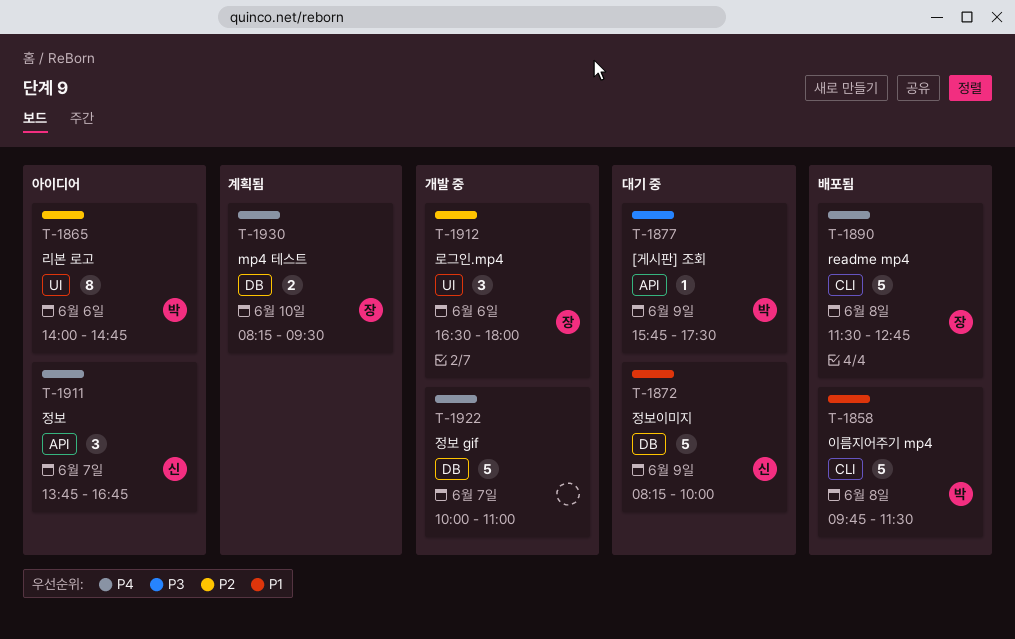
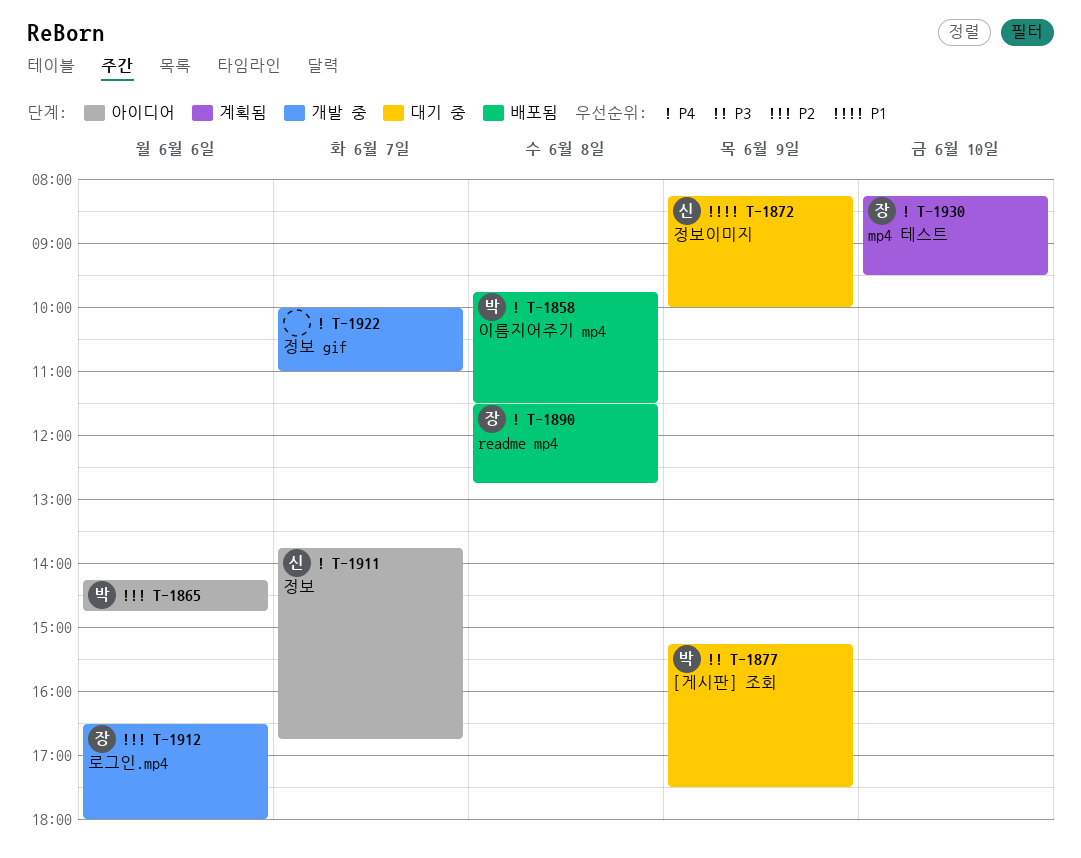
T-1858, priority: P1 -> P4
T-1865, begins: 14:00 -> 14:15
T-1877, begins: 15:45 -> 15:15

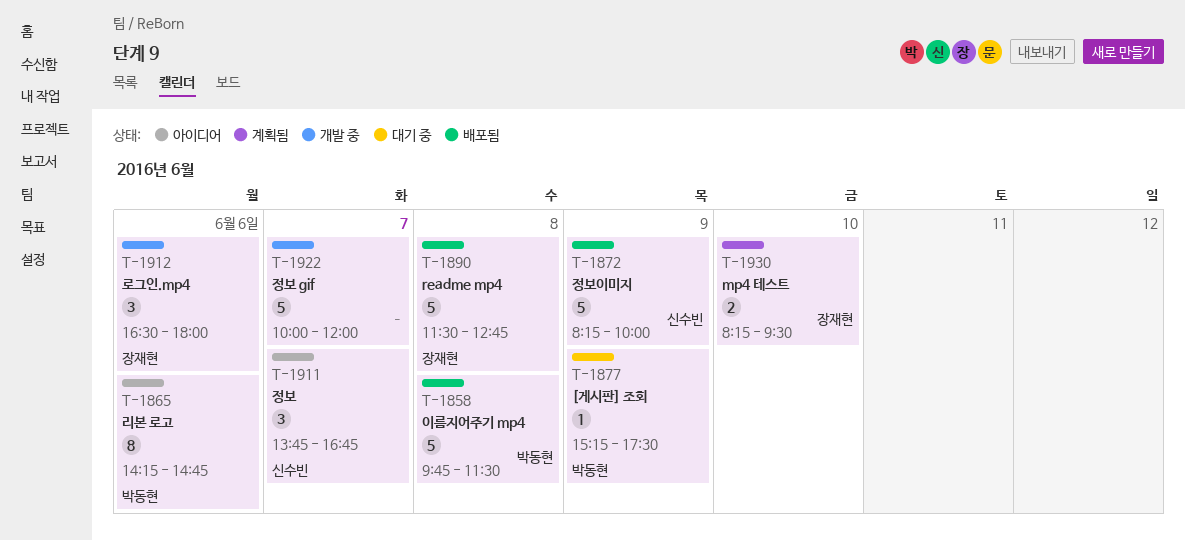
T-1872, status: 대기 중 -> 배포됨
T-1922, ends: 11:00 -> 12:00

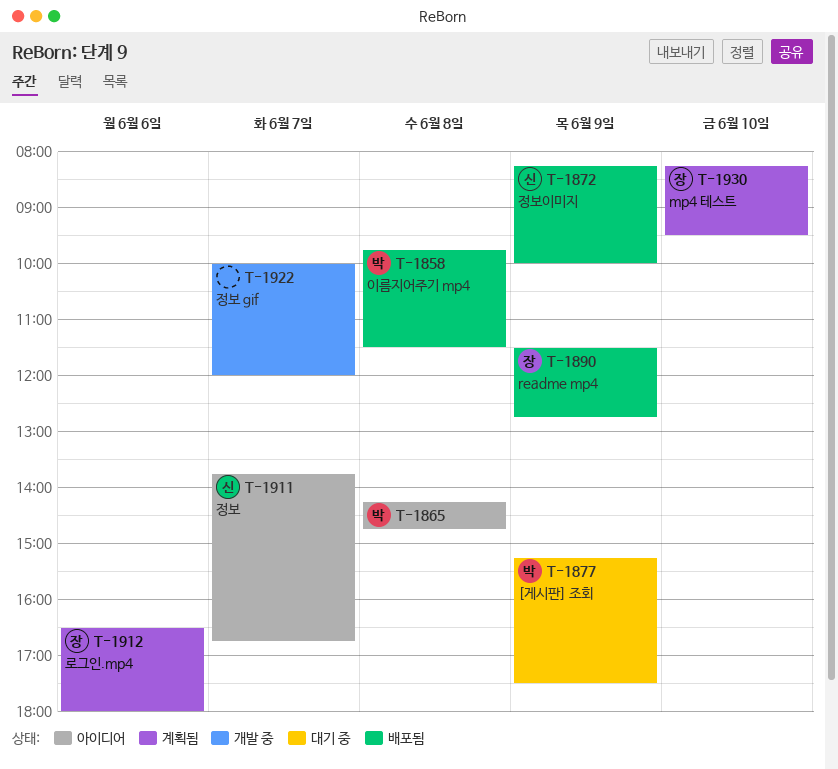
T-1865, day: Jun 6 -> Jun 8
T-1890, day: Jun 8 -> Jun 9
T-1912, status: 개발 중 -> 계획됨

